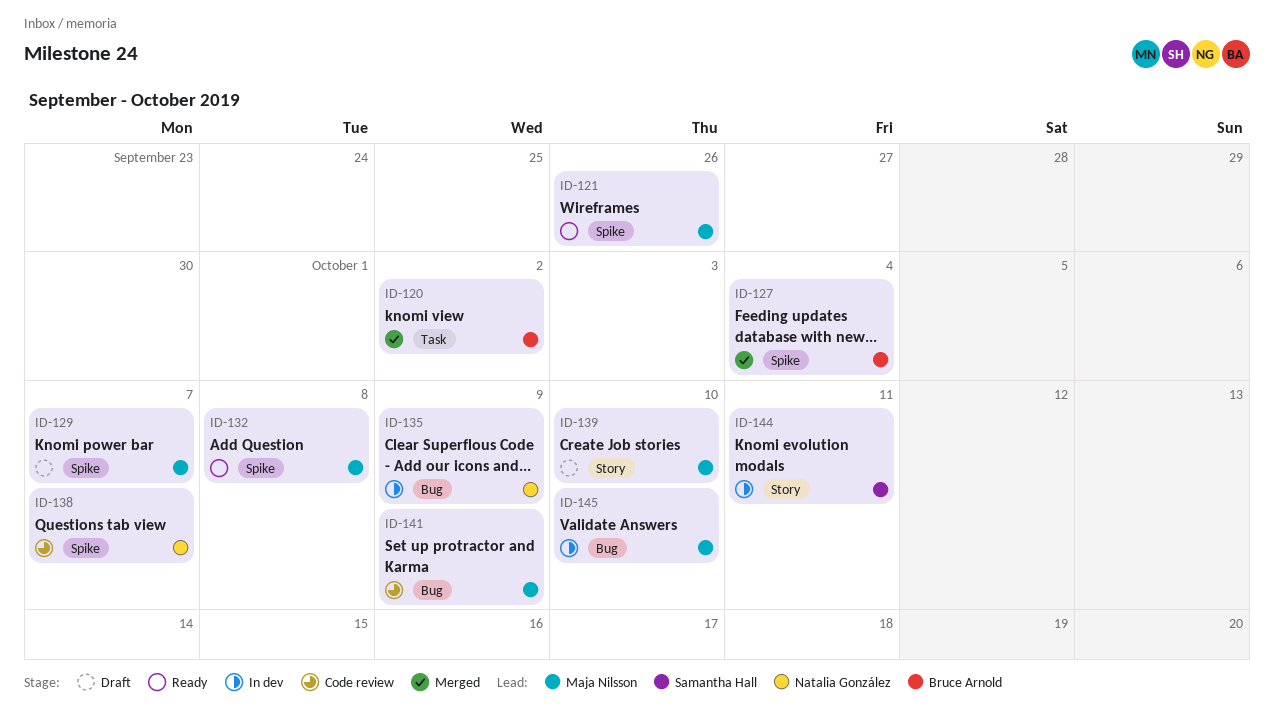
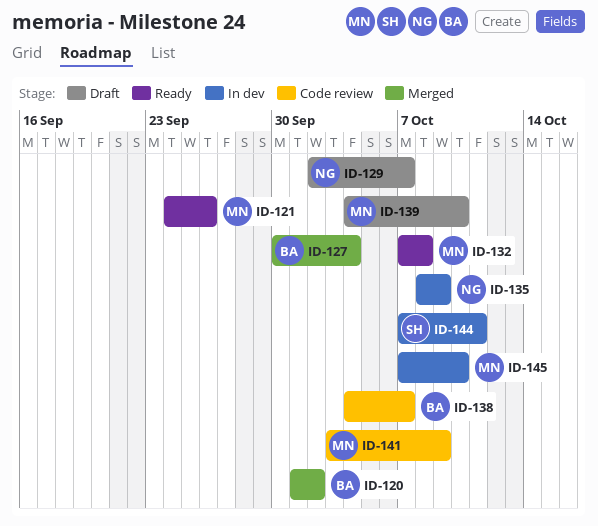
ID-129, owner: Maja Nilsson -> Natalia González
ID-138, owner: Natalia González -> Bruce Arnold

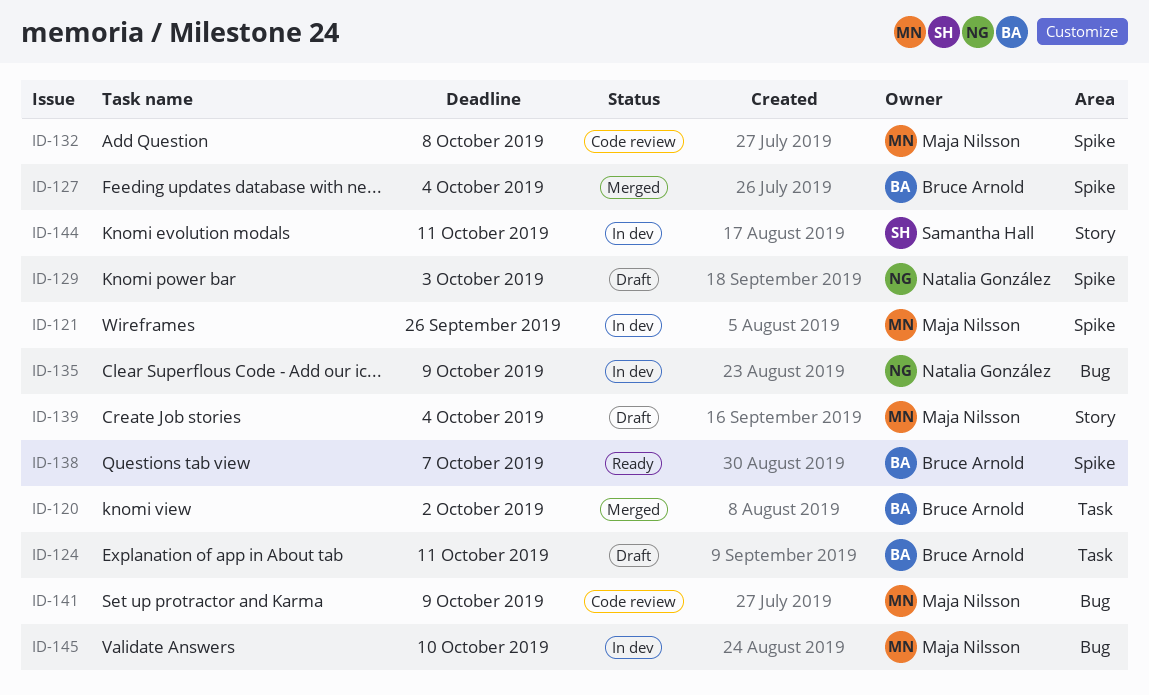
ID-121, status: Ready -> In dev
ID-124: none -> present
ID-129, due: Oct 7 -> Oct 3
ID-132, status: Ready -> Code review
ID-138, status: Code review -> Ready
ID-139, due: Oct 10 -> Oct 4

